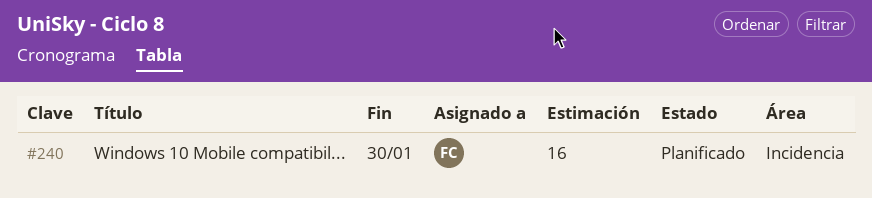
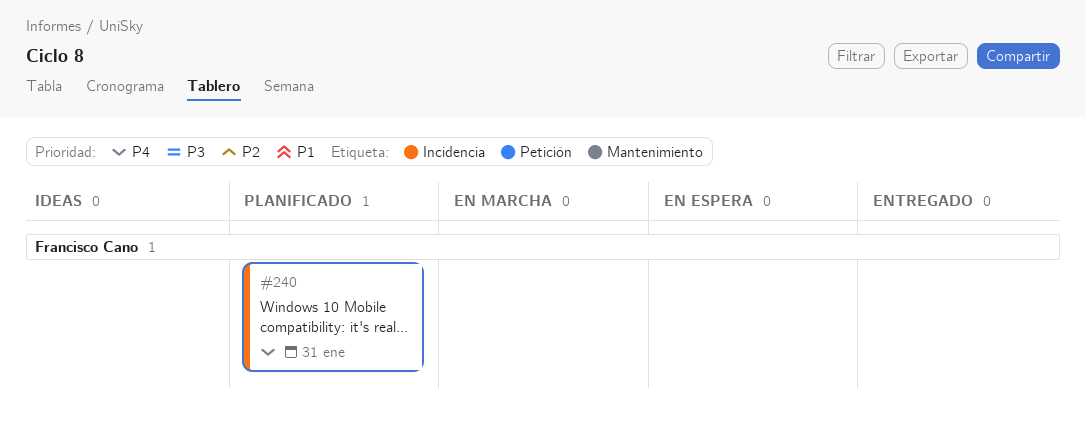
#240, due: Jan 30 -> Jan 31

